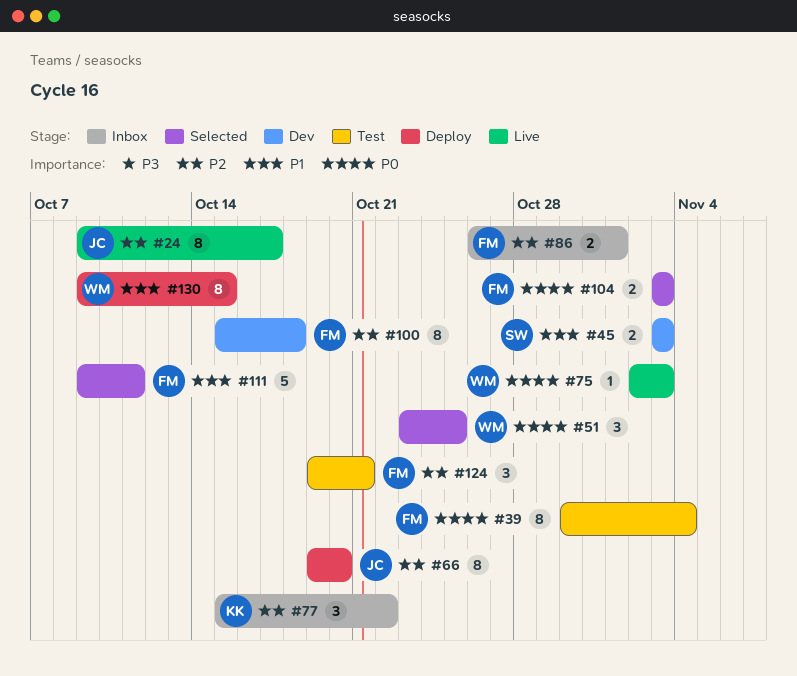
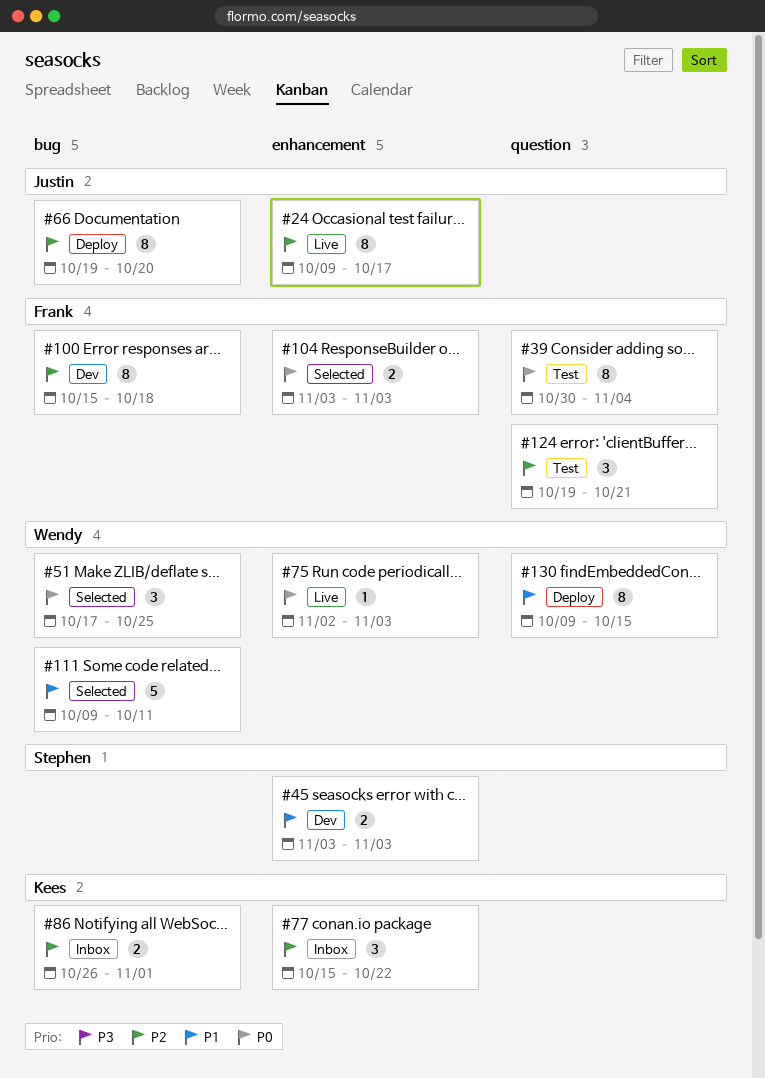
#51, start: Oct 23 -> Oct 17
#86, owner: Frank -> Kees
#111, owner: Frank -> Wendy

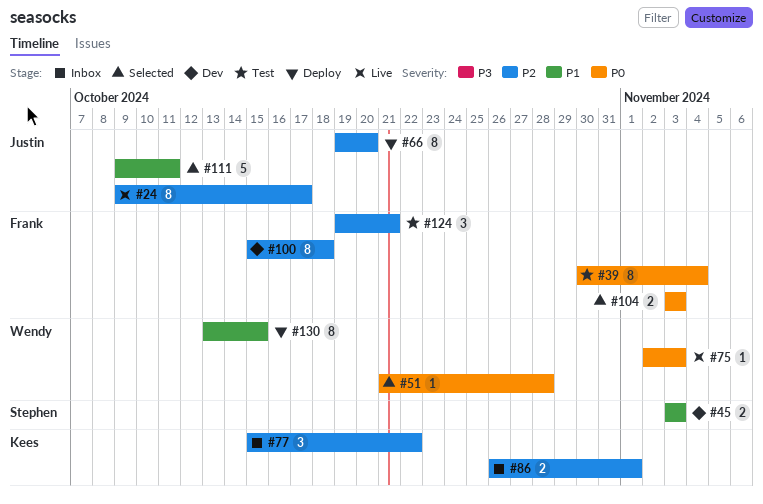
#51, estimate: 3 -> 1
#51, start: Oct 17 -> Oct 21
#51, due: Oct 25 -> Oct 28
#111, owner: Wendy -> Justin
#130, start: Oct 9 -> Oct 13

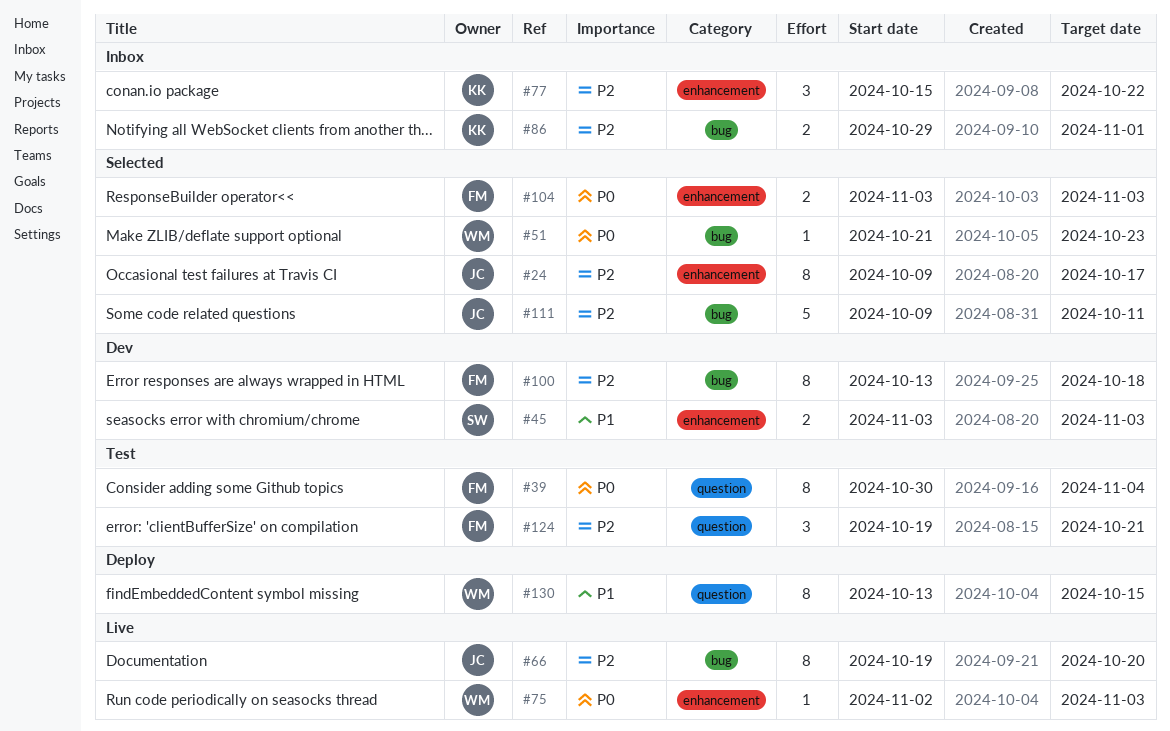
#24, status: Live -> Selected
#51, due: Oct 28 -> Oct 23
#66, status: Deploy -> Live
#86, start: Oct 26 -> Oct 29
#100, start: Oct 15 -> Oct 13
#111, priority: P1 -> P2

